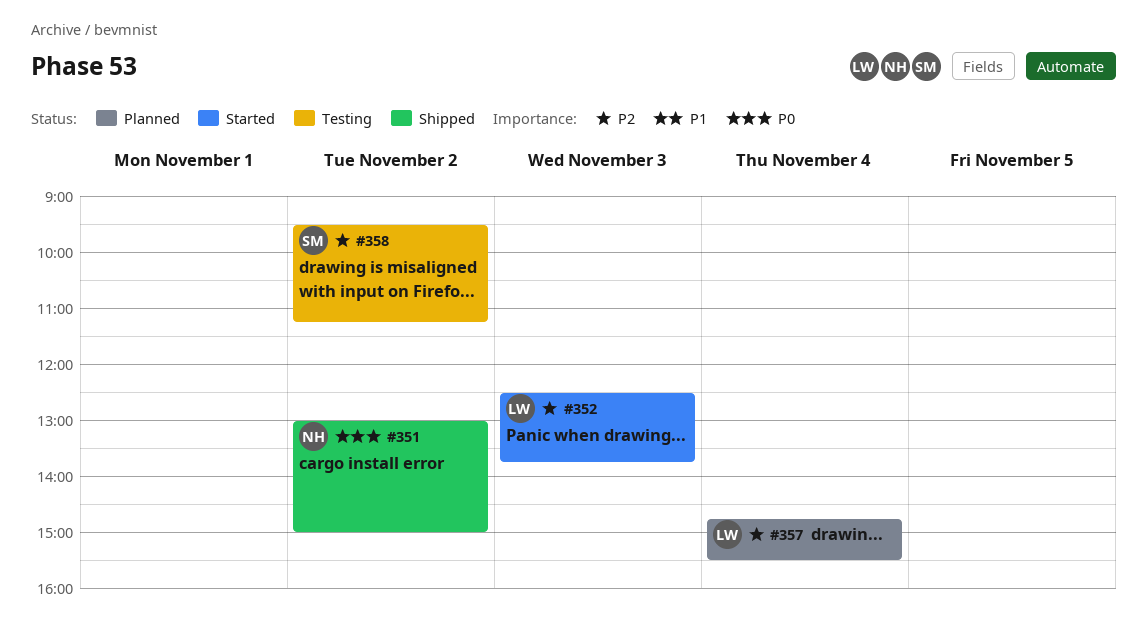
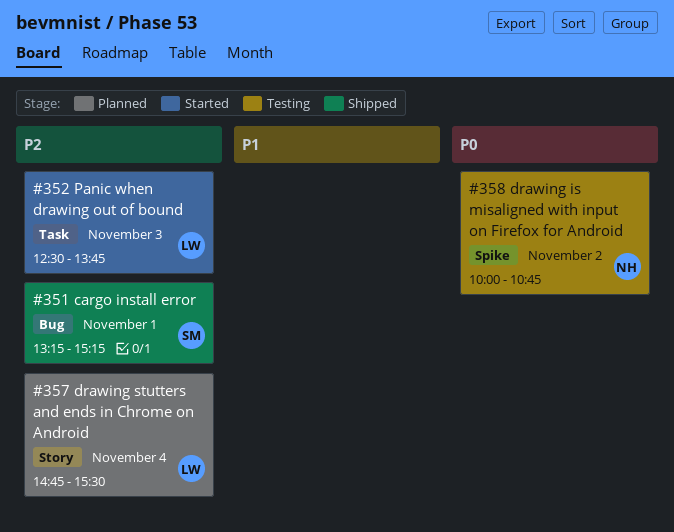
#351, owner: NH -> SM
#351, priority: P0 -> P2
#351, day: Nov 2 -> Nov 1
#351, begins: 13:00 -> 13:15
#351, ends: 15:00 -> 15:15
#358, owner: SM -> NH
#358, priority: P2 -> P0
#358, begins: 09:30 -> 10:00
#358, ends: 11:15 -> 10:45

